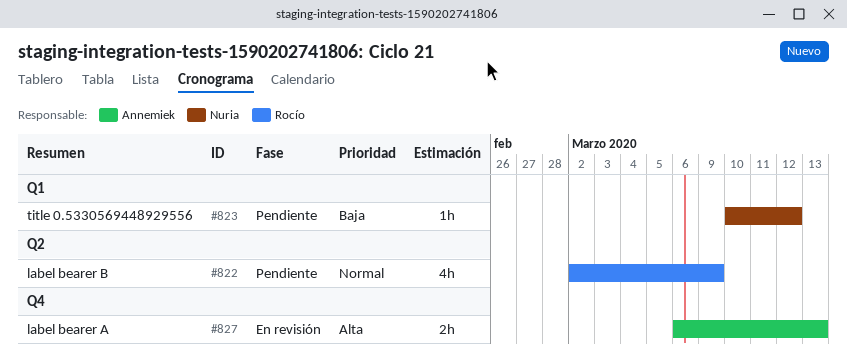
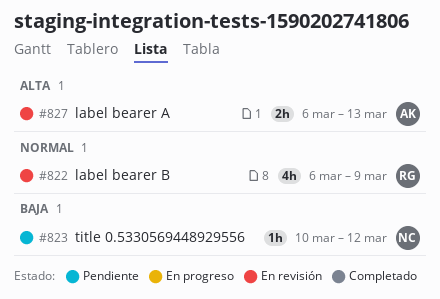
#822, status: Pendiente -> En revisión
#822, start: Mar 2 -> Mar 6

